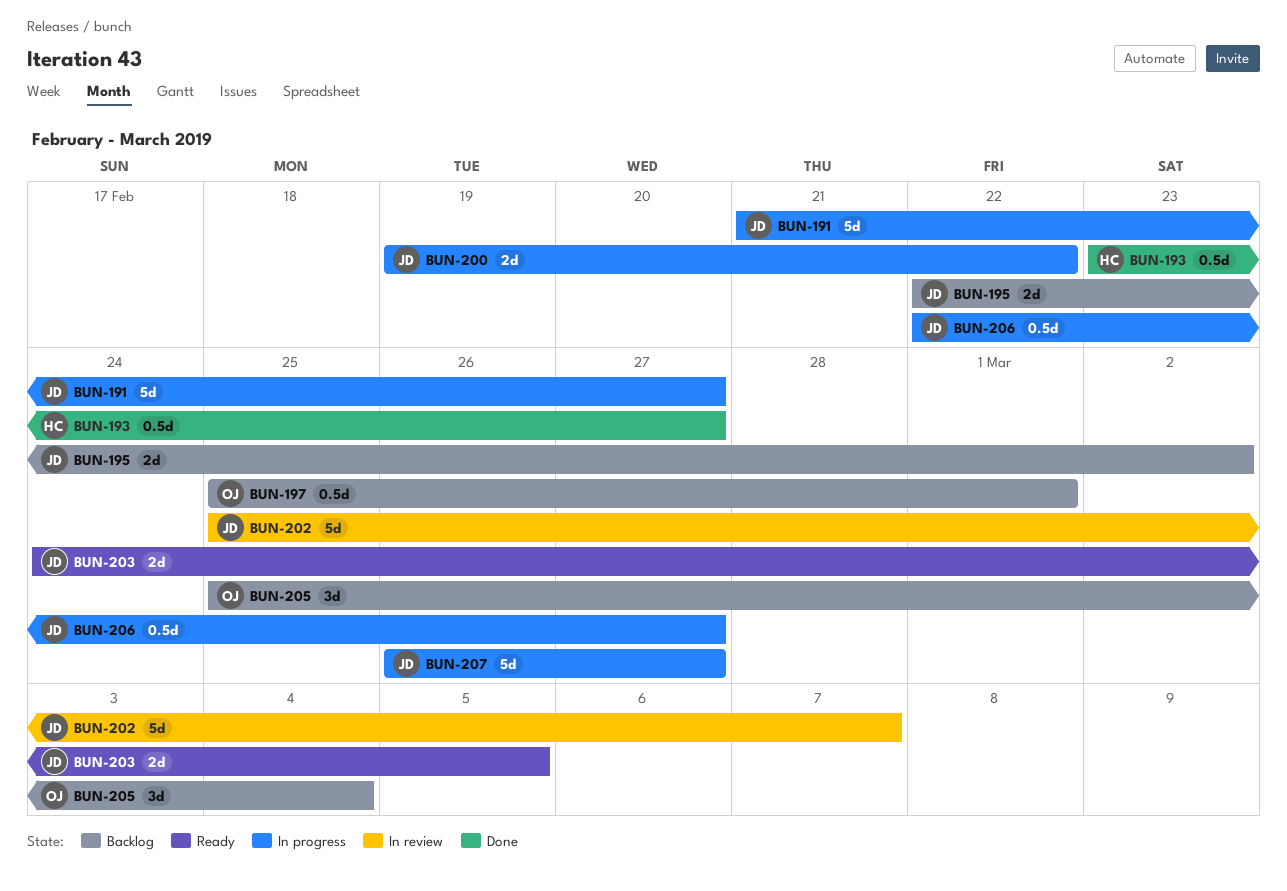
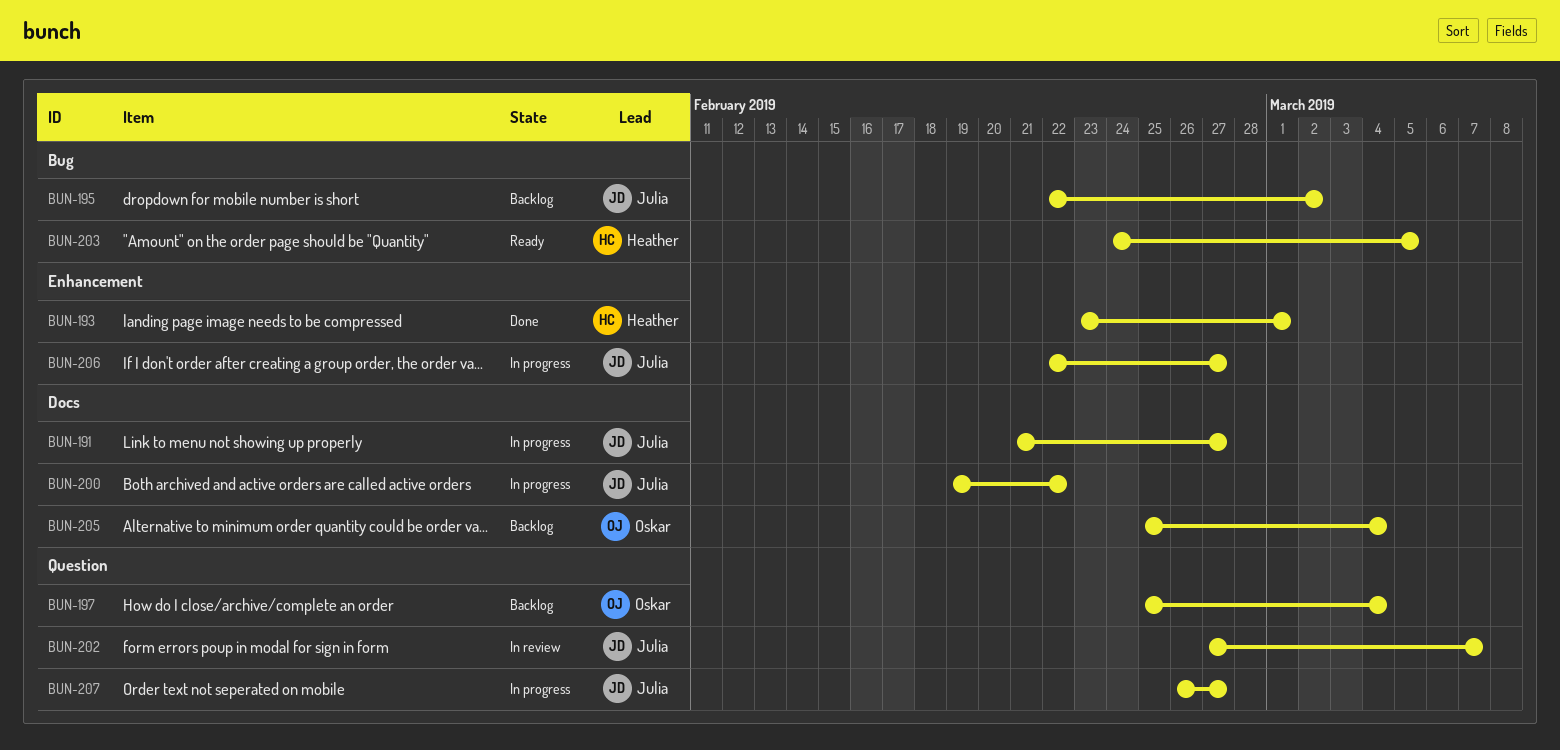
BUN-193, due: Feb 27 -> Mar 1
BUN-197, due: Mar 1 -> Mar 4
BUN-202, start: Feb 25 -> Feb 27
BUN-203, owner: Julia -> Heather

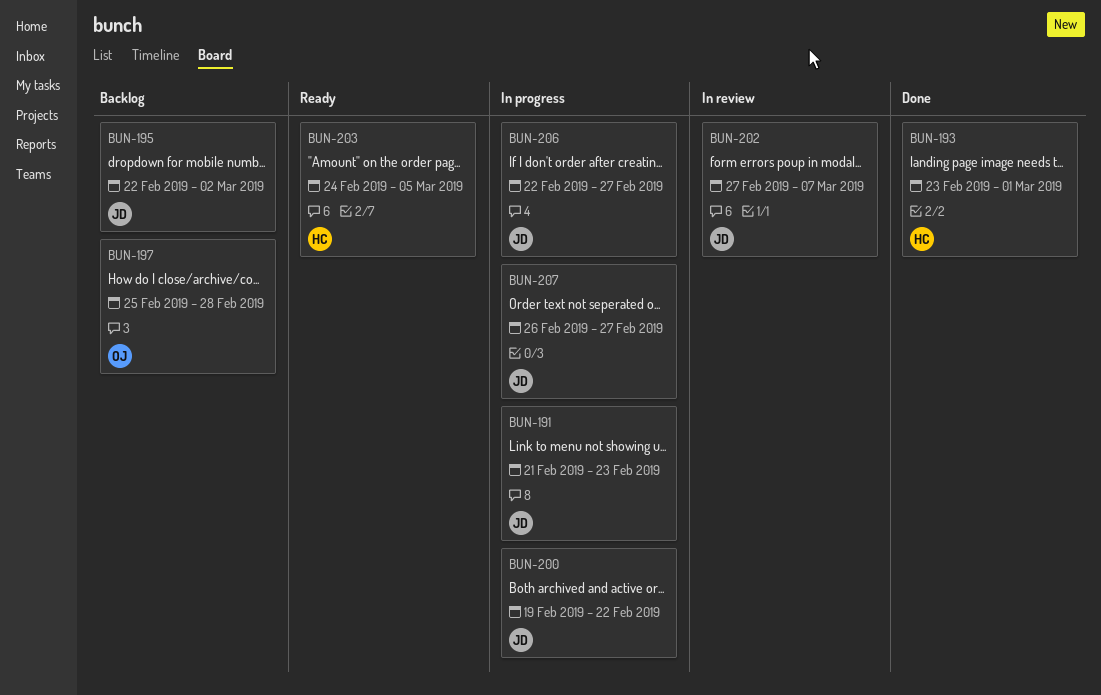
BUN-191, due: Feb 27 -> Feb 23
BUN-197, due: Mar 4 -> Feb 28
BUN-205: present -> none

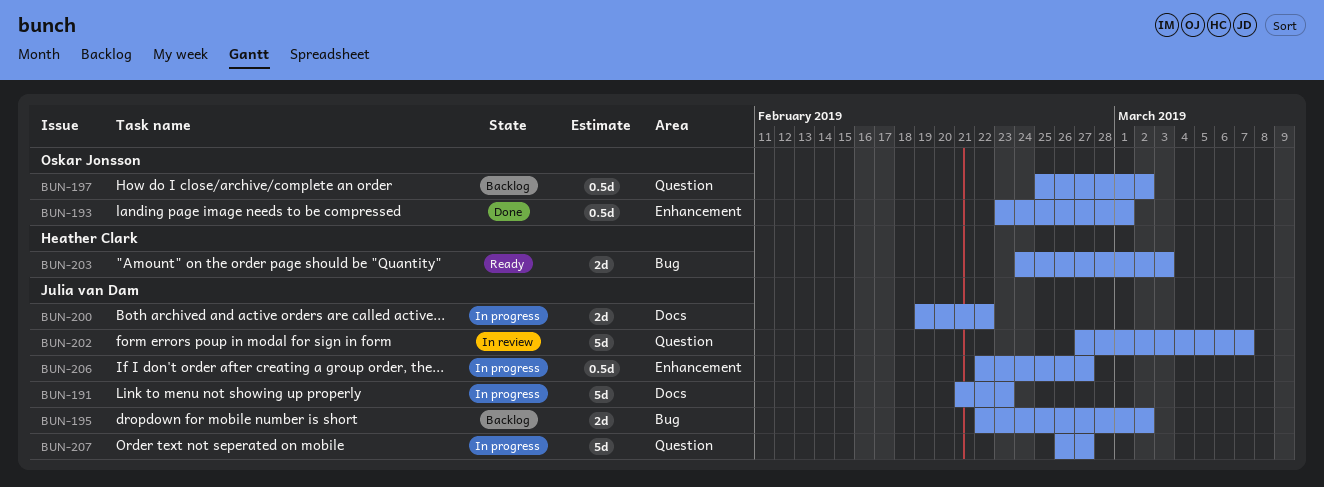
BUN-193, owner: Heather Clark -> Oskar Jonsson
BUN-197, due: Feb 28 -> Mar 2
BUN-203, due: Mar 5 -> Mar 3

